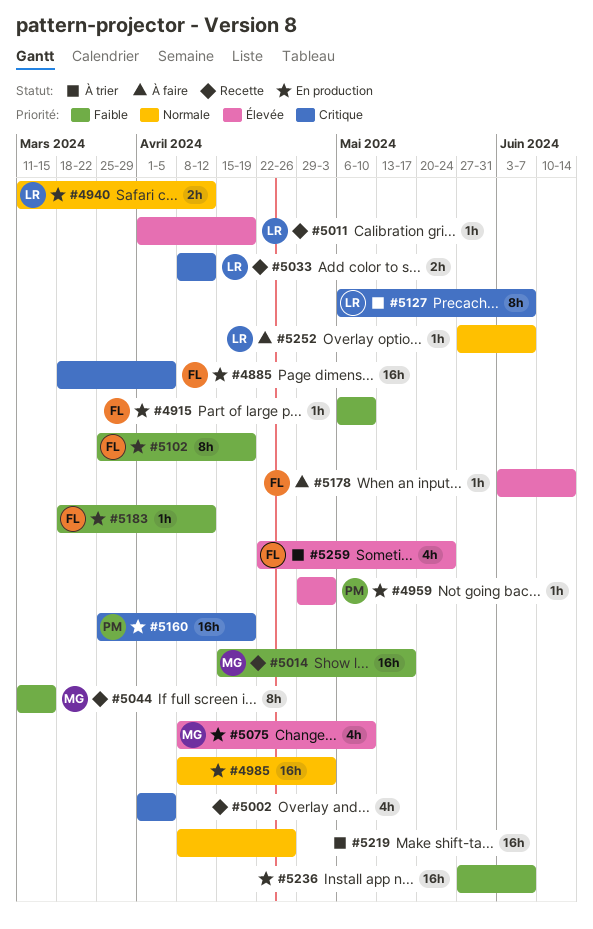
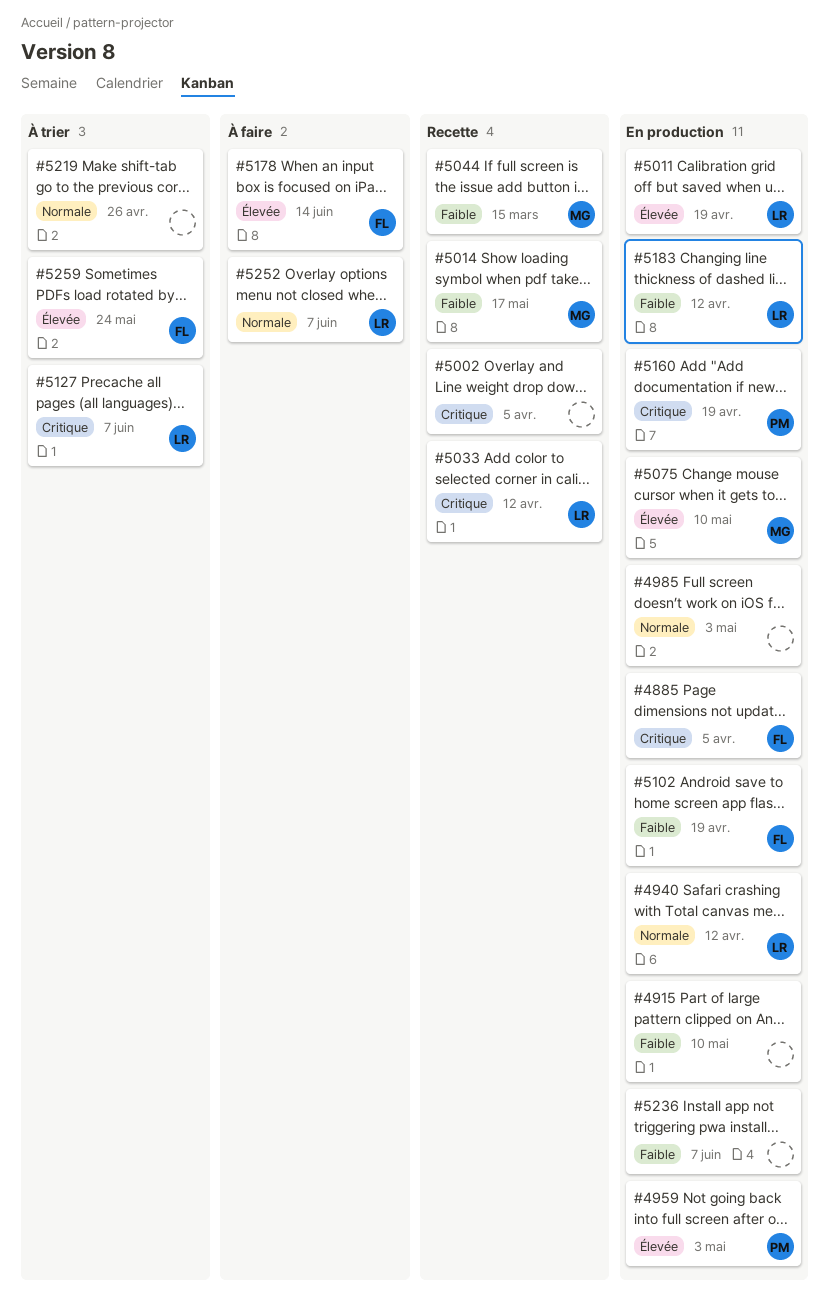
#4915, owner: FL -> none
#5011, status: Recette -> En production
#5183, owner: FL -> LR

